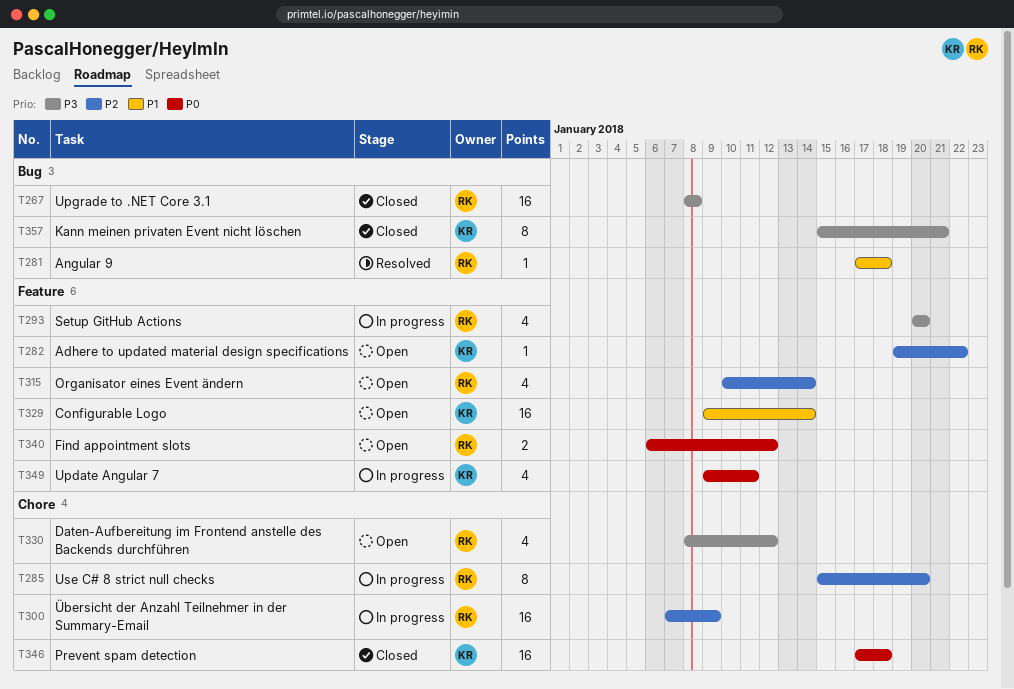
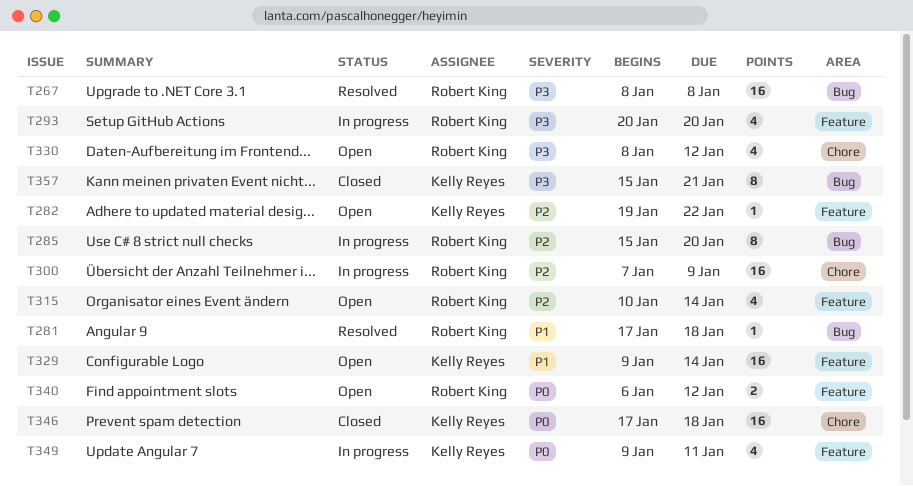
T267, status: Closed -> Resolved
T285, label: Chore -> Bug

